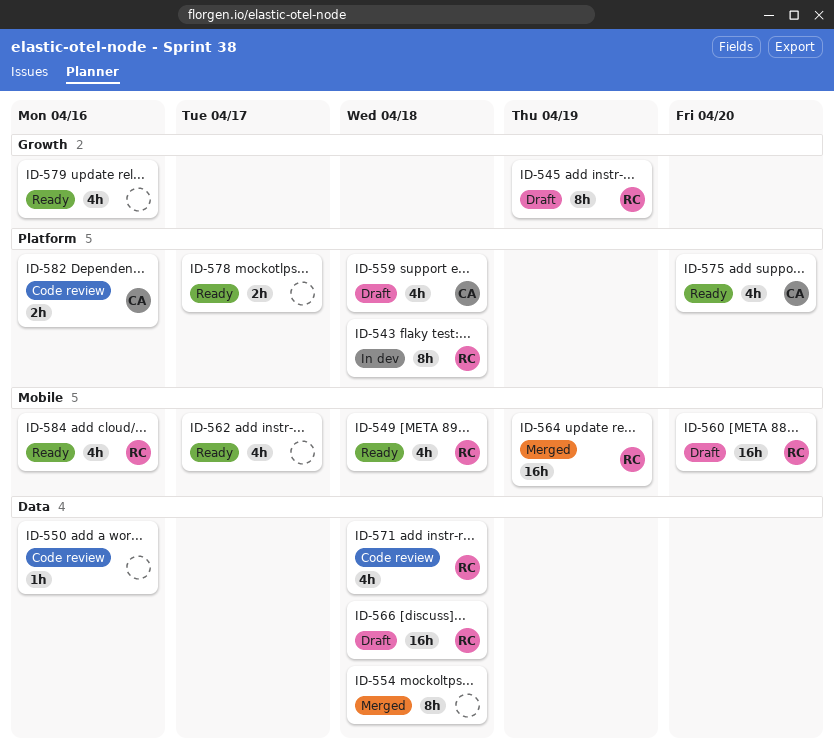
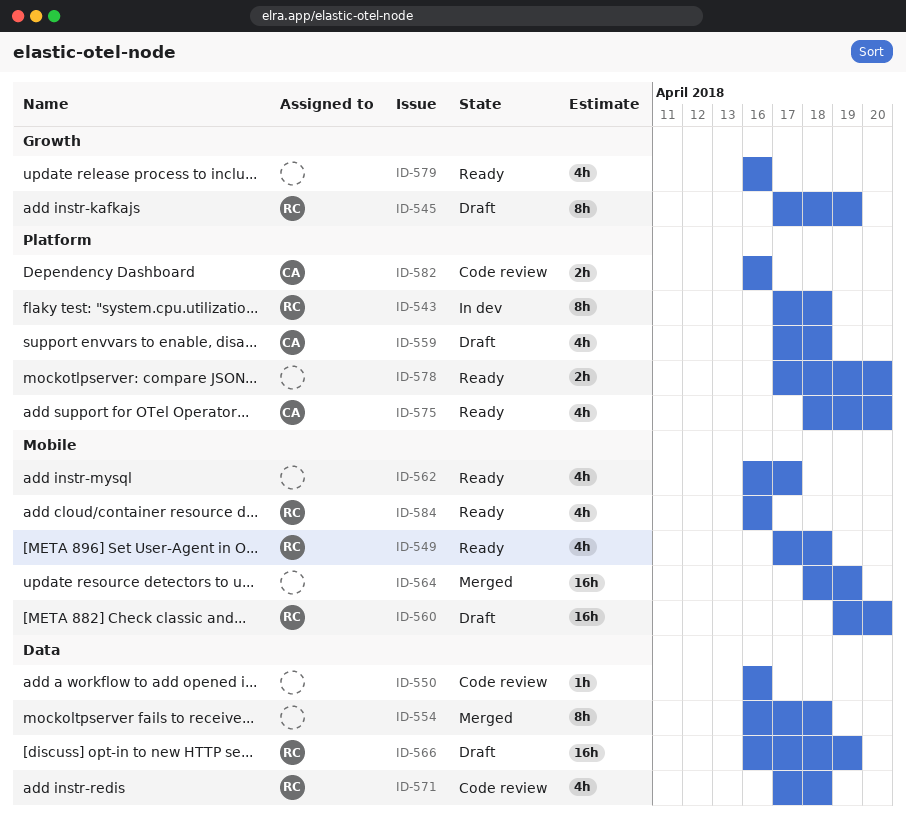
ID-564, owner: RC -> none
ID-566, due: Apr 18 -> Apr 19
ID-578, due: Apr 17 -> Apr 20

